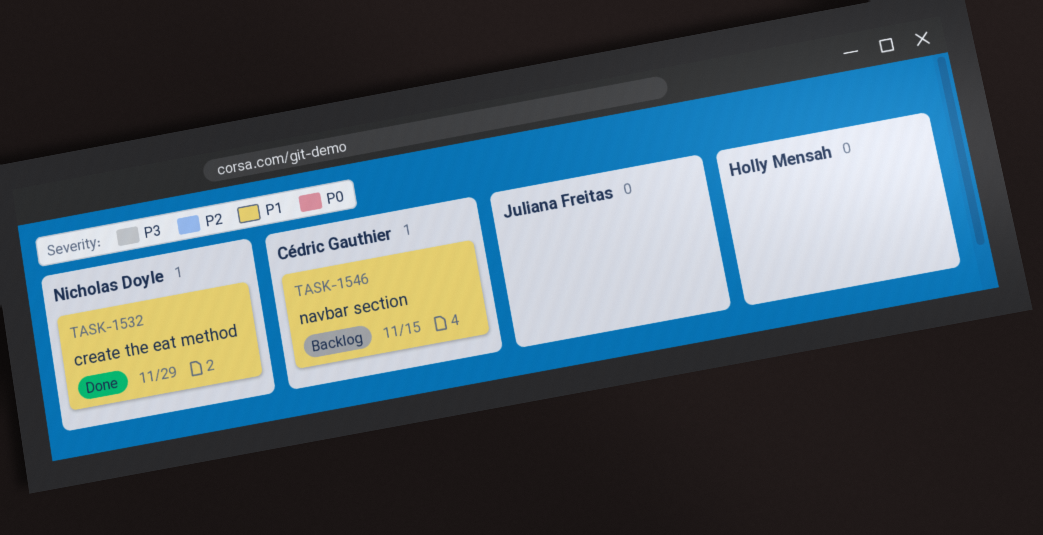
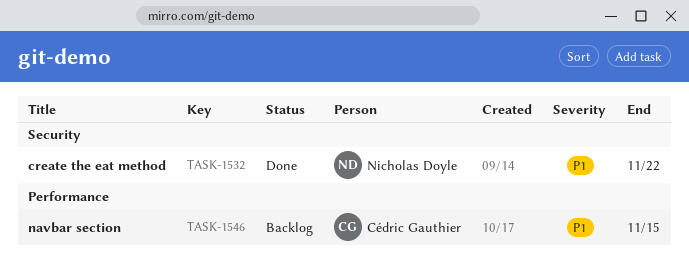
TASK-1532, due: Nov 29 -> Nov 22

